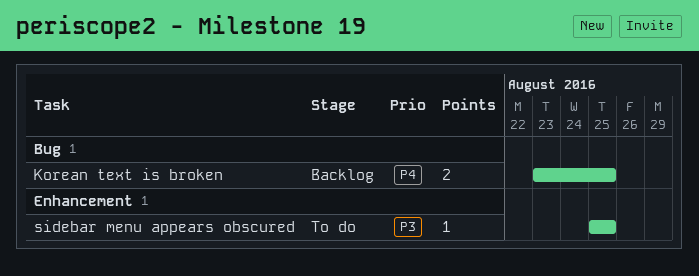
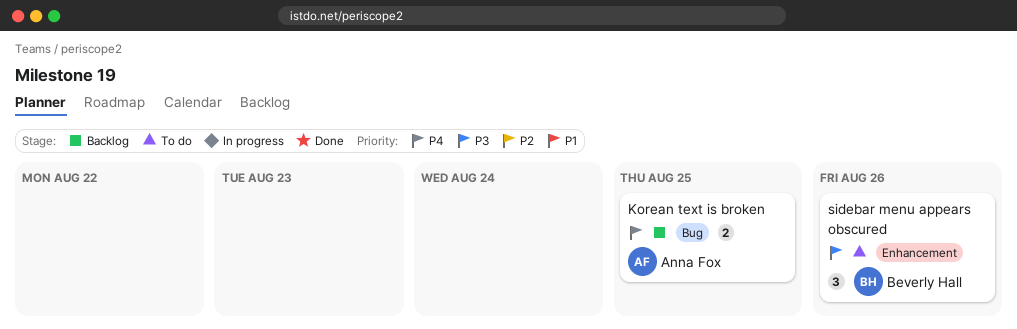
sidebar menu appears obscured, estimate: 1 -> 3
sidebar menu appears obscured, due: Aug 25 -> Aug 26

